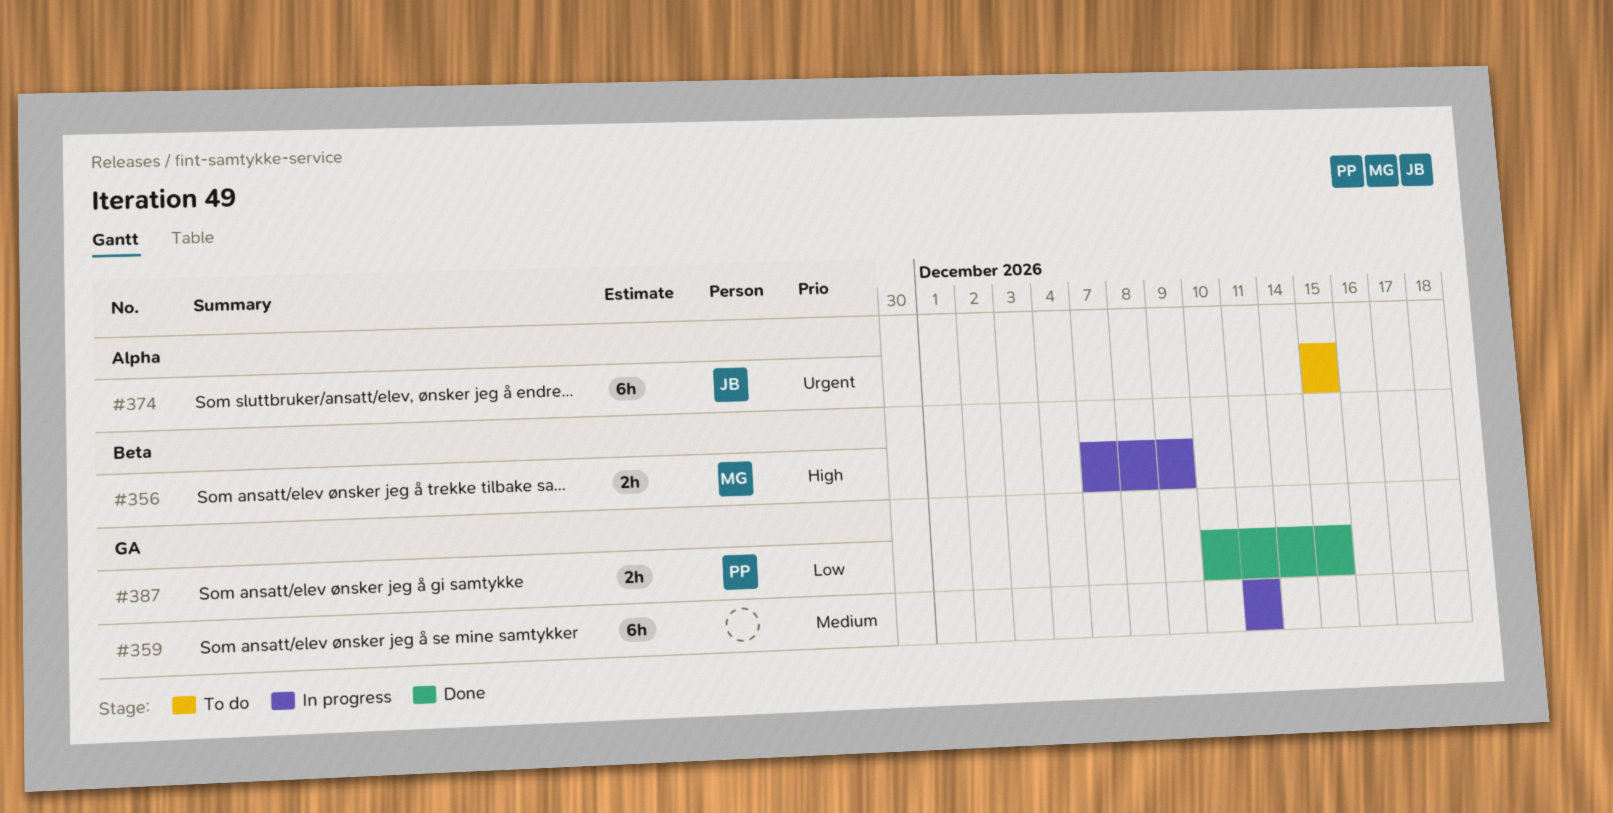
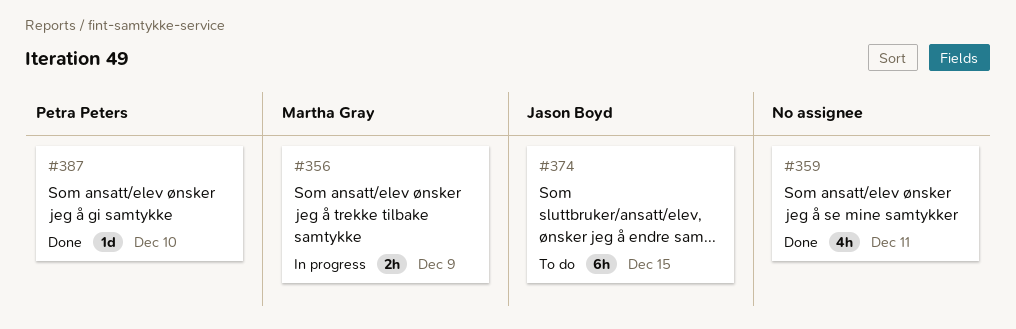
#359, status: In progress -> Done
#359, estimate: 6h -> 4h
#387, estimate: 2h -> 1d
#387, due: Dec 15 -> Dec 10

